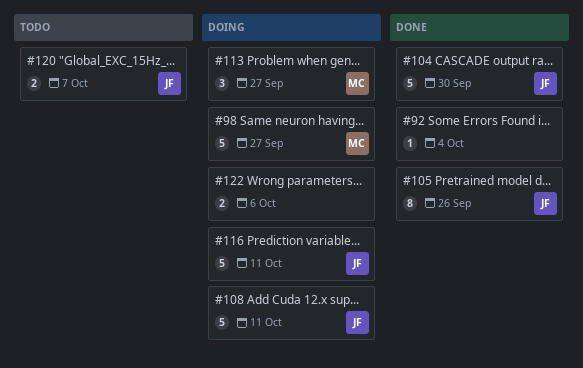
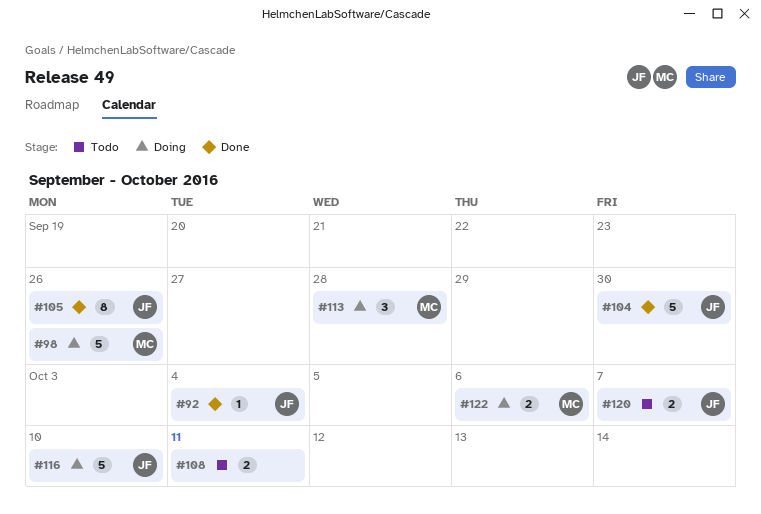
#92, owner: none -> JF
#98, due: Sep 27 -> Sep 26
#108, status: Doing -> Todo
#108, owner: JF -> none
#108, estimate: 5 -> 2
#113, due: Sep 27 -> Sep 28
#116, due: Oct 11 -> Oct 10
#122, owner: none -> MC

